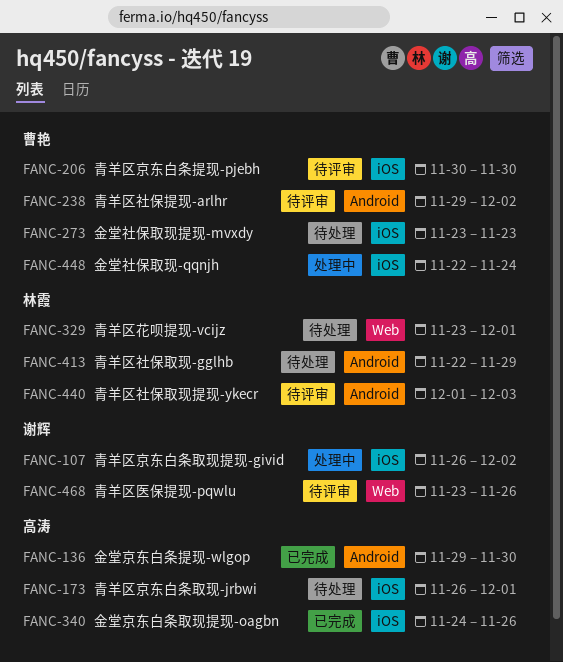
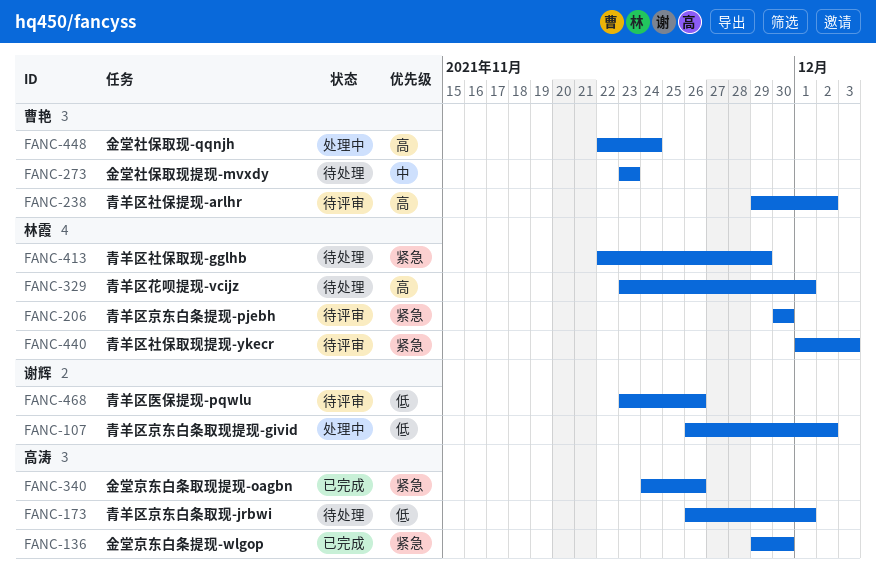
FANC-206, owner: 曹艳 -> 林霞

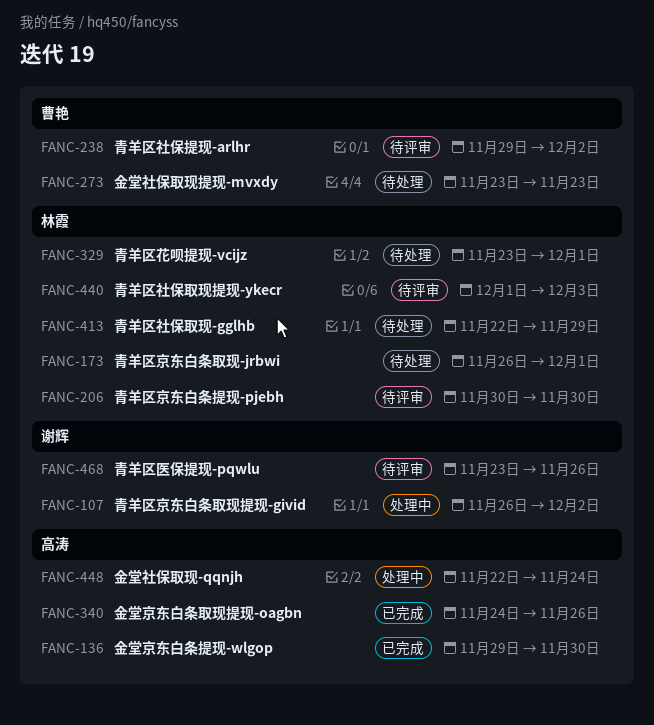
FANC-173, owner: 高涛 -> 林霞
FANC-448, owner: 曹艳 -> 高涛

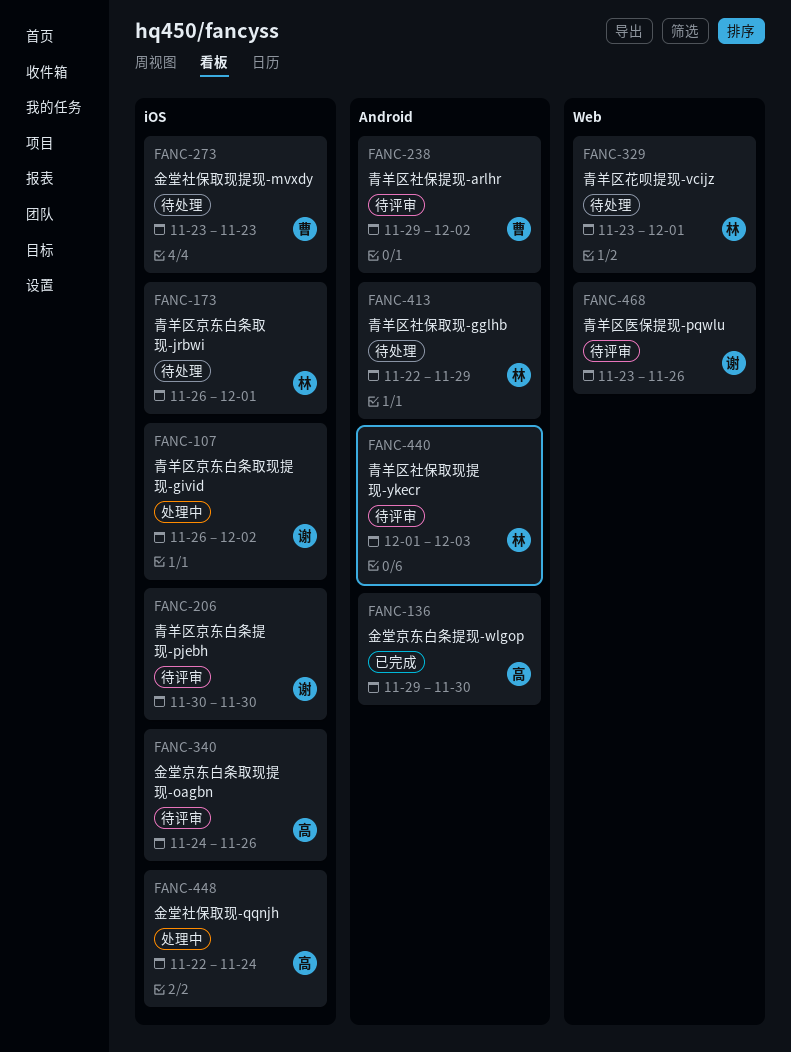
FANC-206, owner: 林霞 -> 谢辉
FANC-340, status: 已完成 -> 待评审

